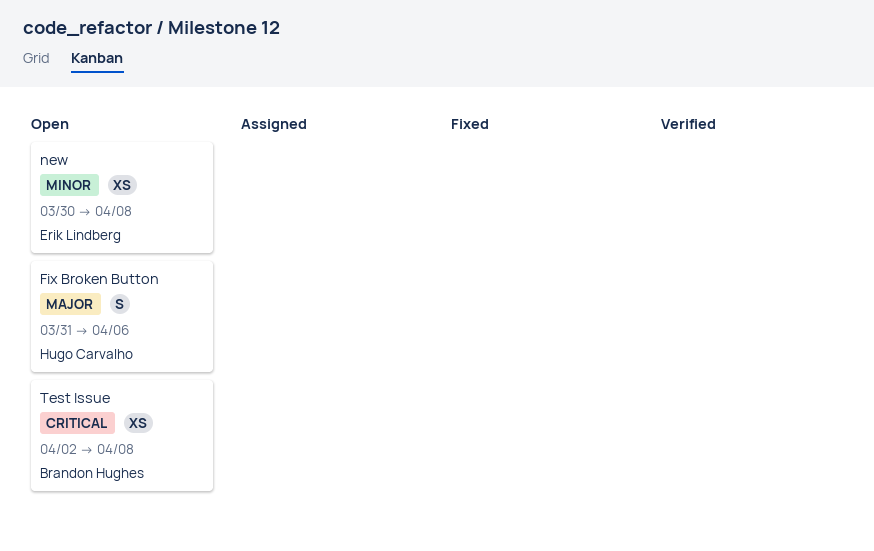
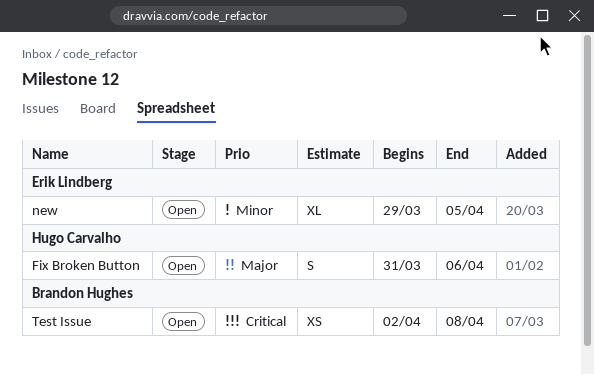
new, estimate: XS -> XL
new, start: Mar 30 -> Mar 29
new, due: Apr 8 -> Apr 5

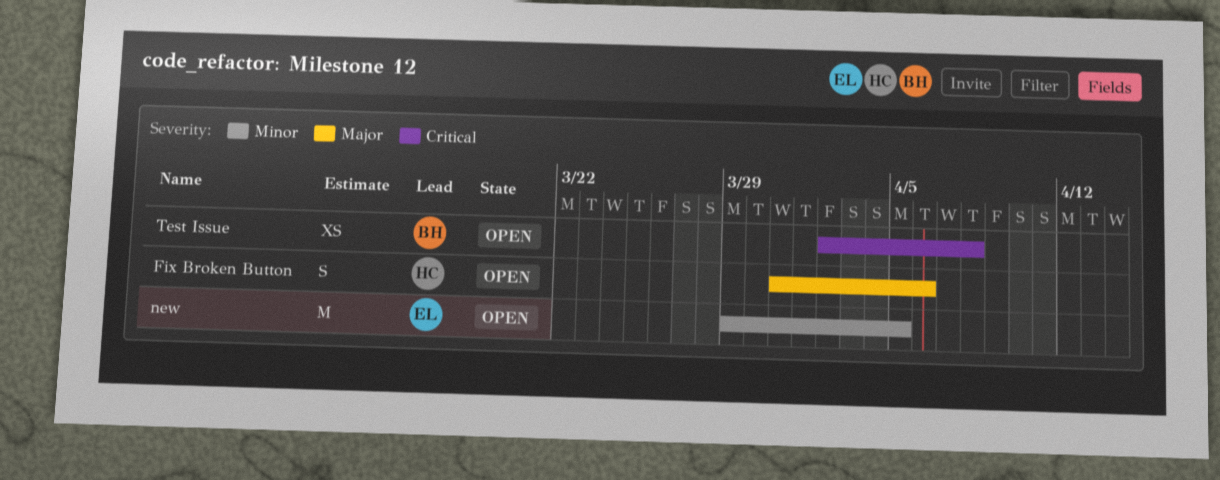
new, estimate: XL -> M

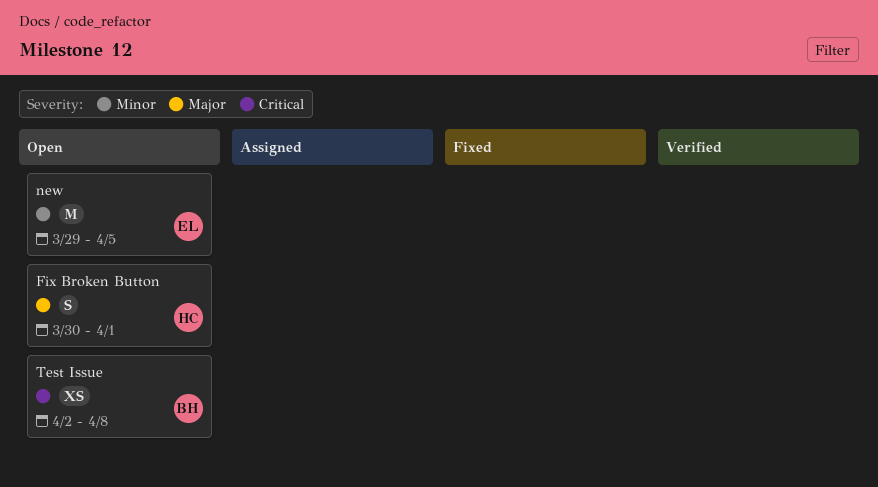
Fix Broken Button, start: Mar 31 -> Mar 30
Fix Broken Button, due: Apr 6 -> Apr 1

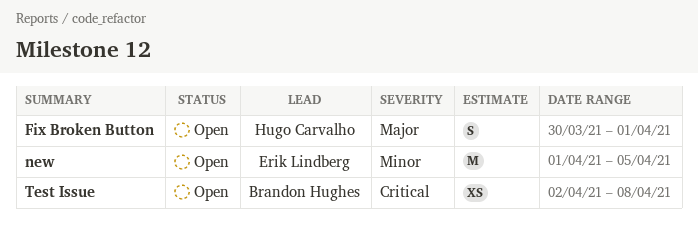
new, start: Mar 29 -> Apr 1

